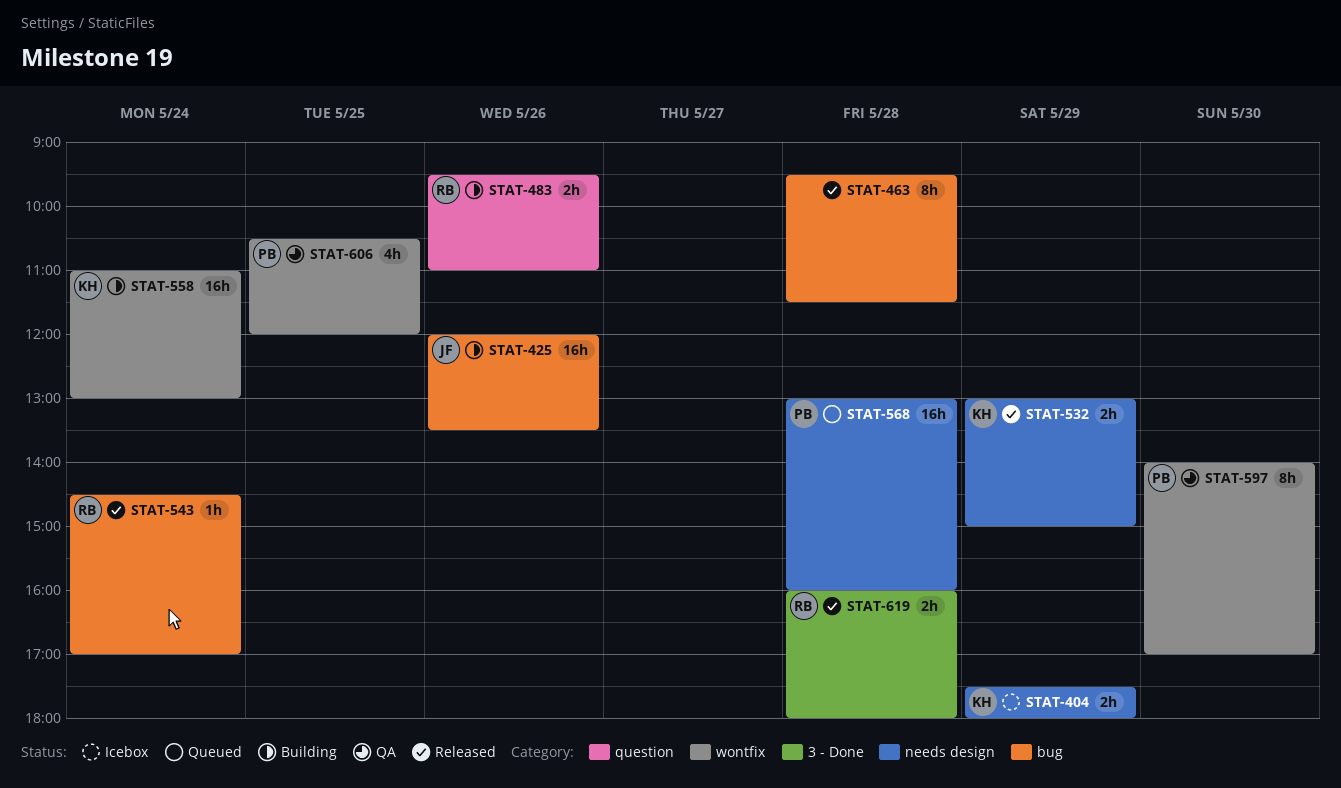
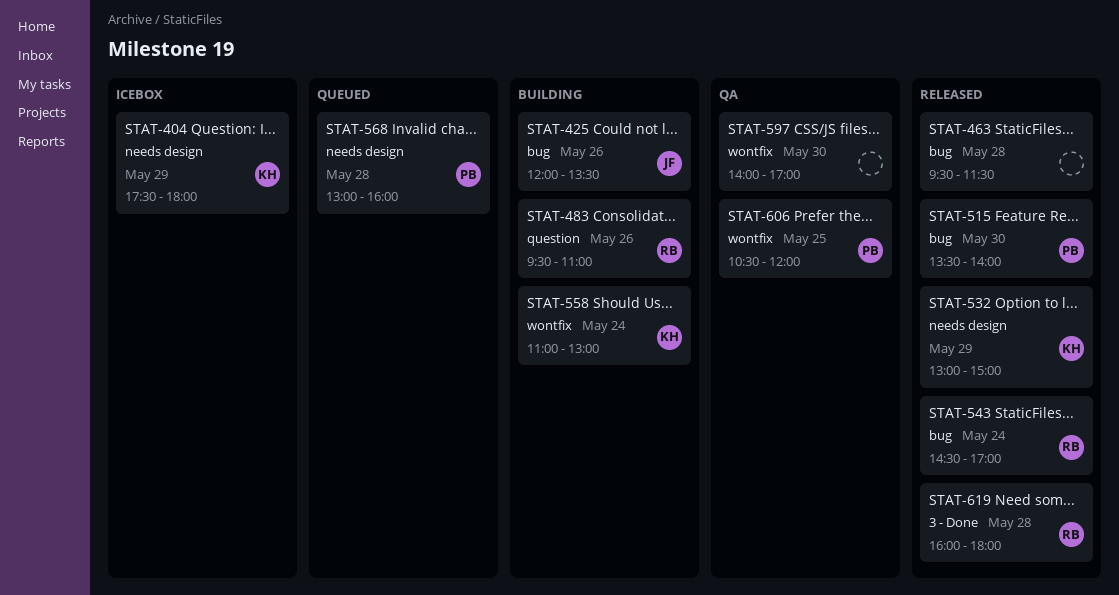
STAT-515: none -> present
STAT-597, owner: PB -> none

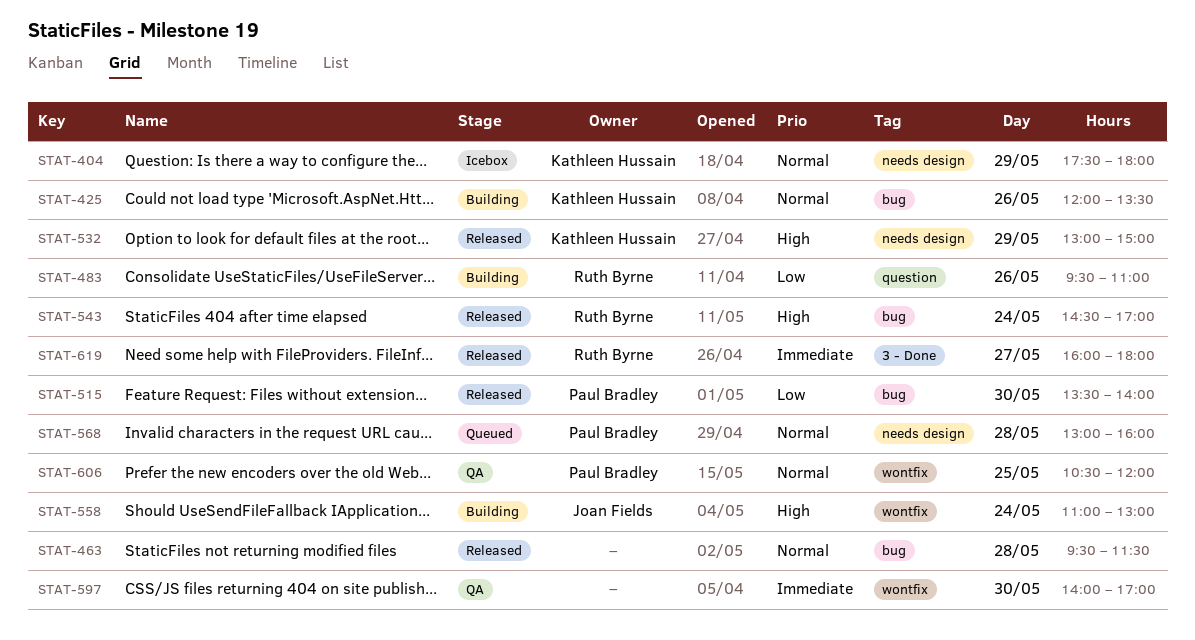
STAT-425, owner: Joan Fields -> Kathleen Hussain
STAT-558, owner: Kathleen Hussain -> Joan Fields
STAT-619, day: May 28 -> May 27

